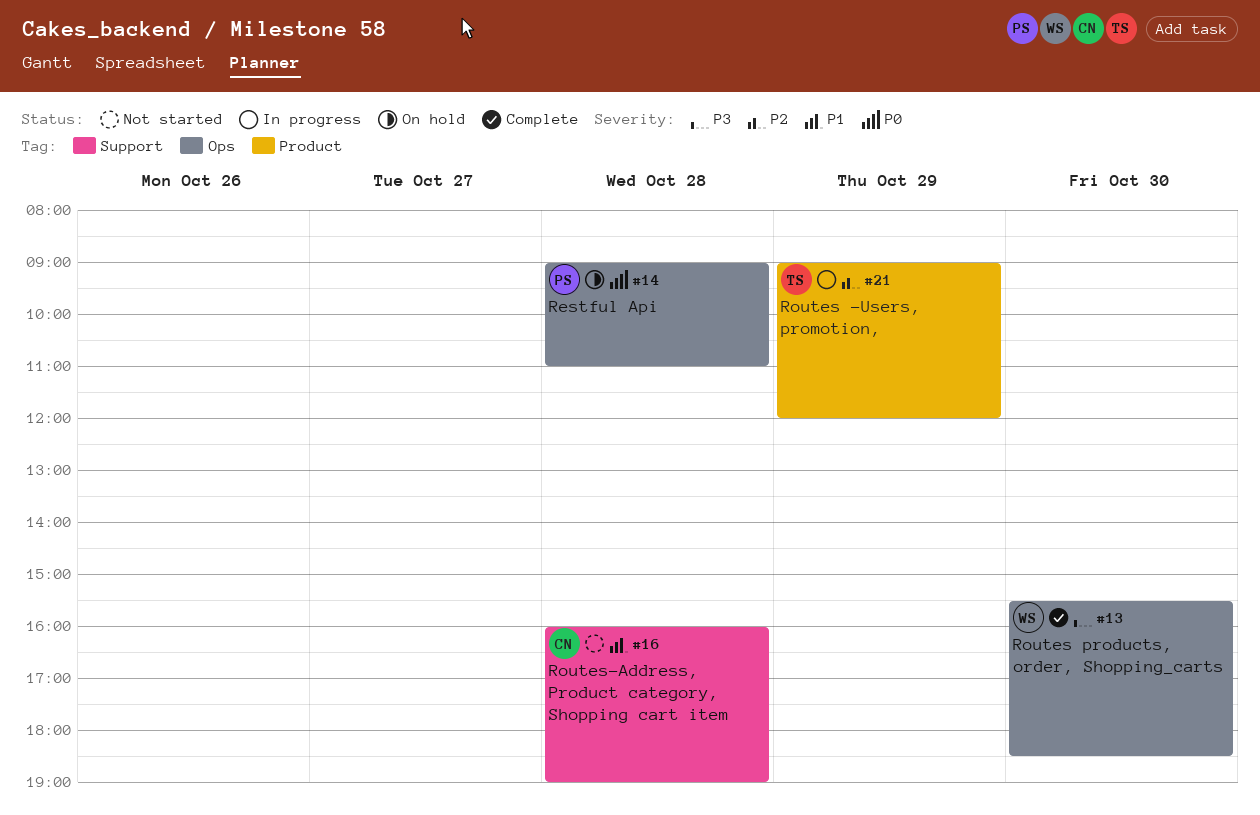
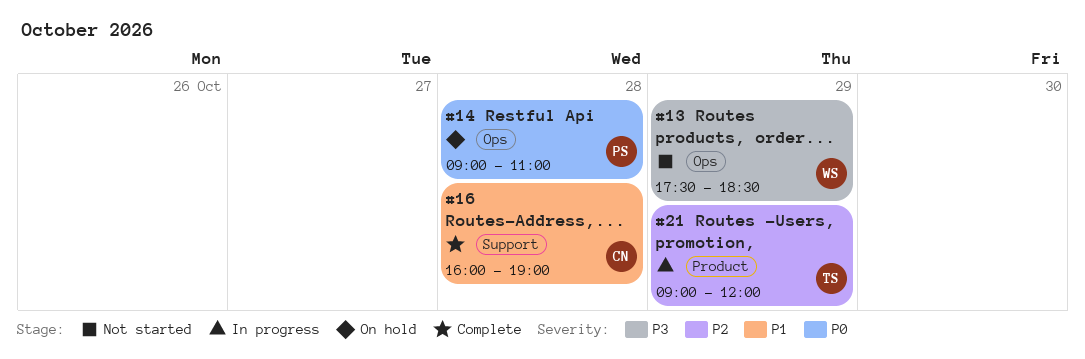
#13, status: Complete -> Not started
#13, day: Oct 30 -> Oct 29
#13, begins: 15:30 -> 17:30
#16, status: Not started -> Complete

